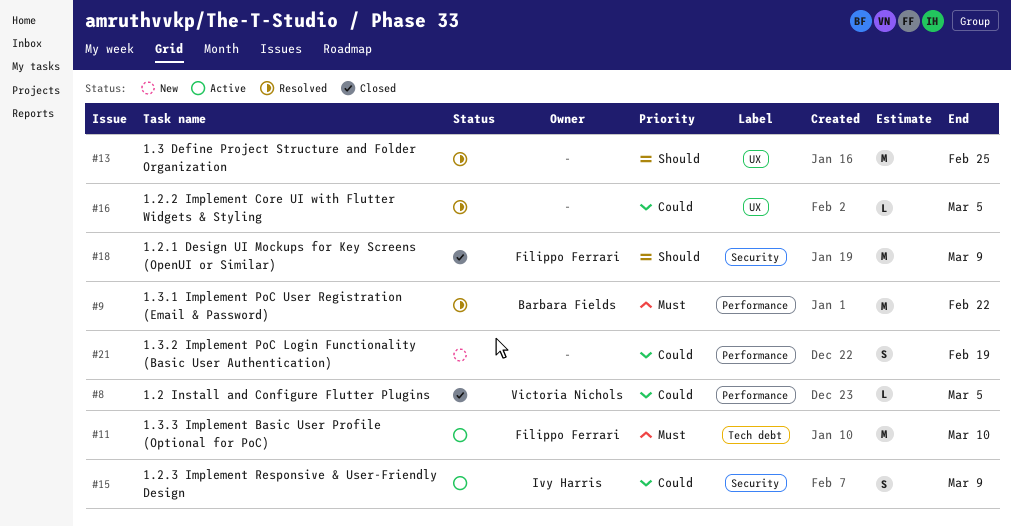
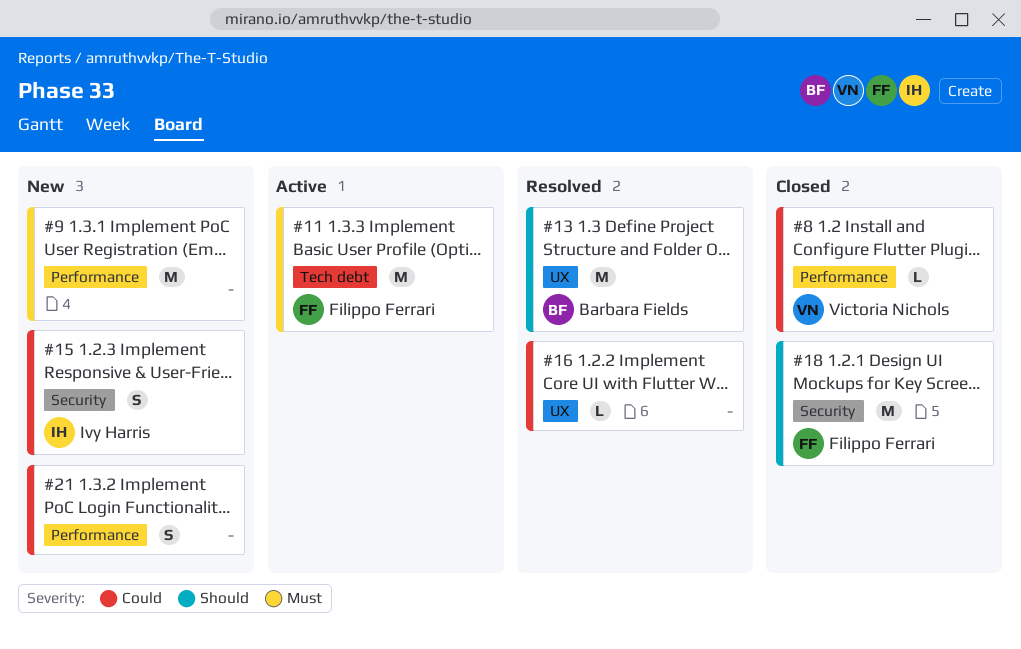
#9, status: Resolved -> New
#9, owner: Barbara Fields -> none
#13, owner: none -> Barbara Fields
#15, status: Active -> New

